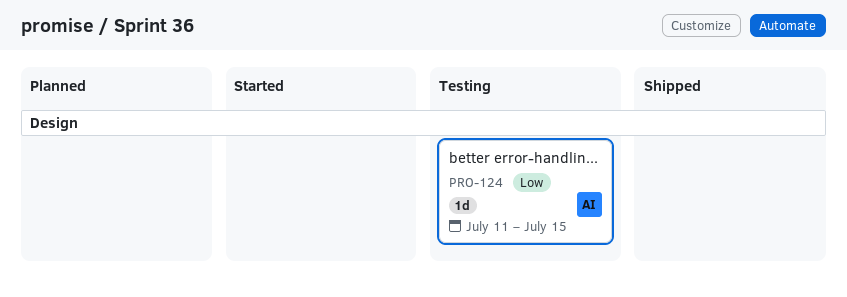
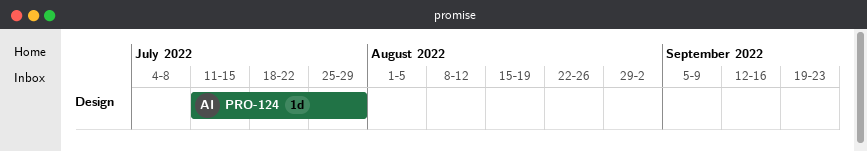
PRO-124, due: Jul 15 -> Jul 29

